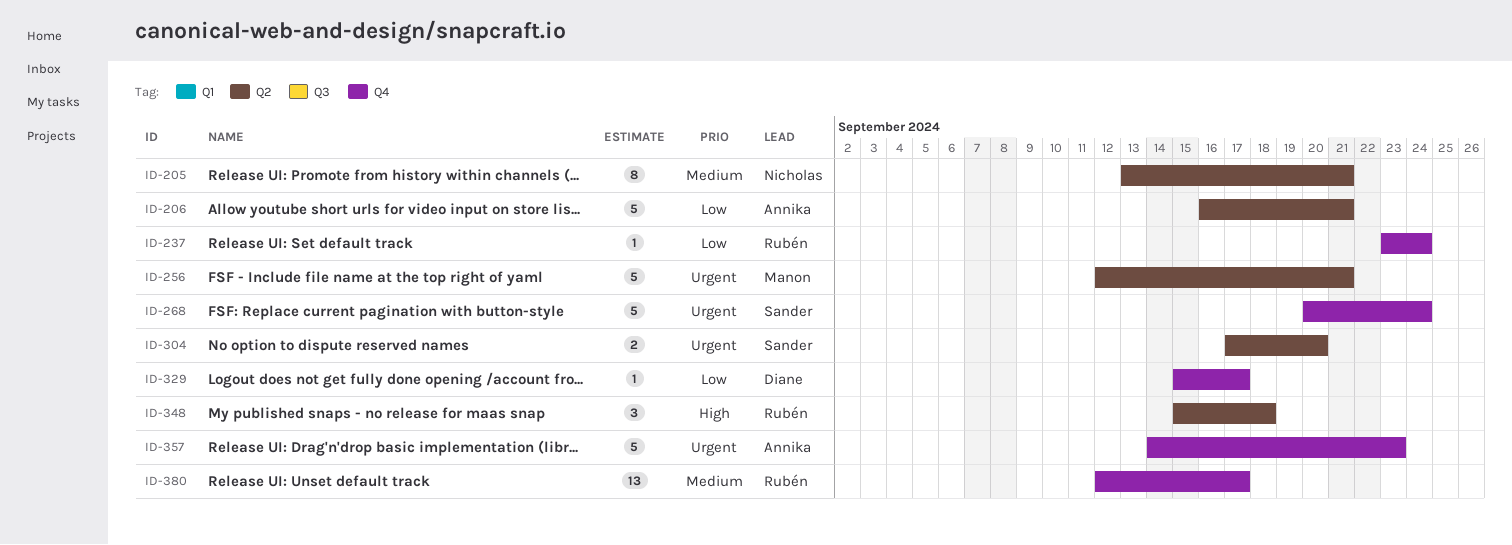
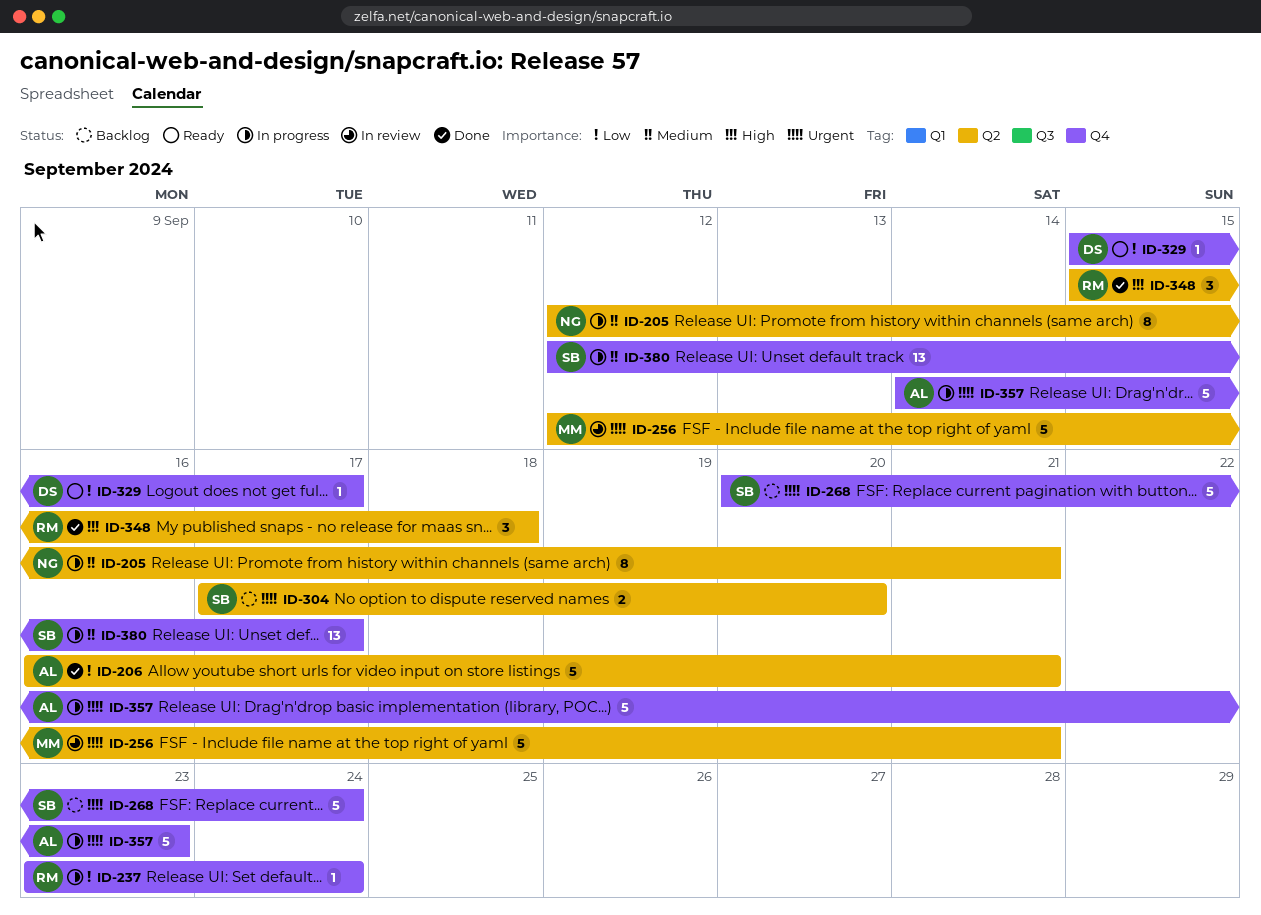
ID-205, start: Sep 13 -> Sep 12
ID-380, owner: Rubén -> Sander

